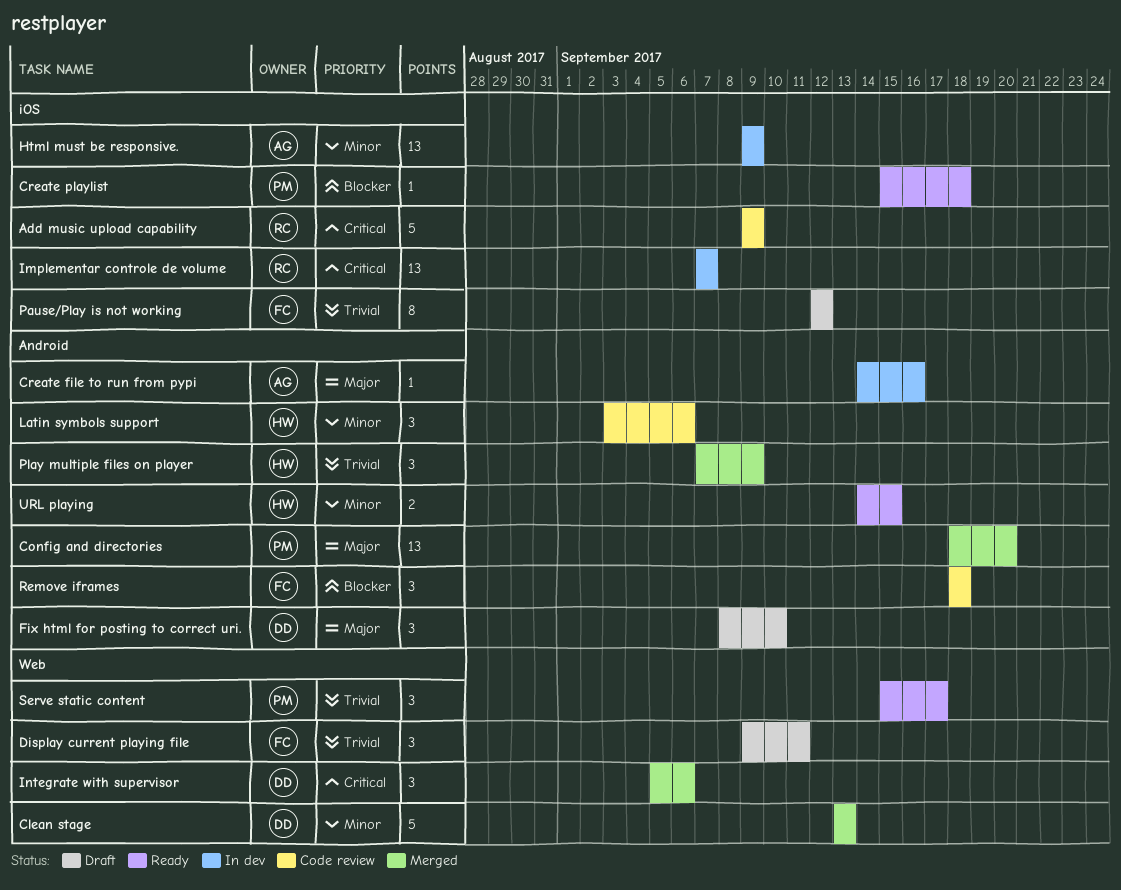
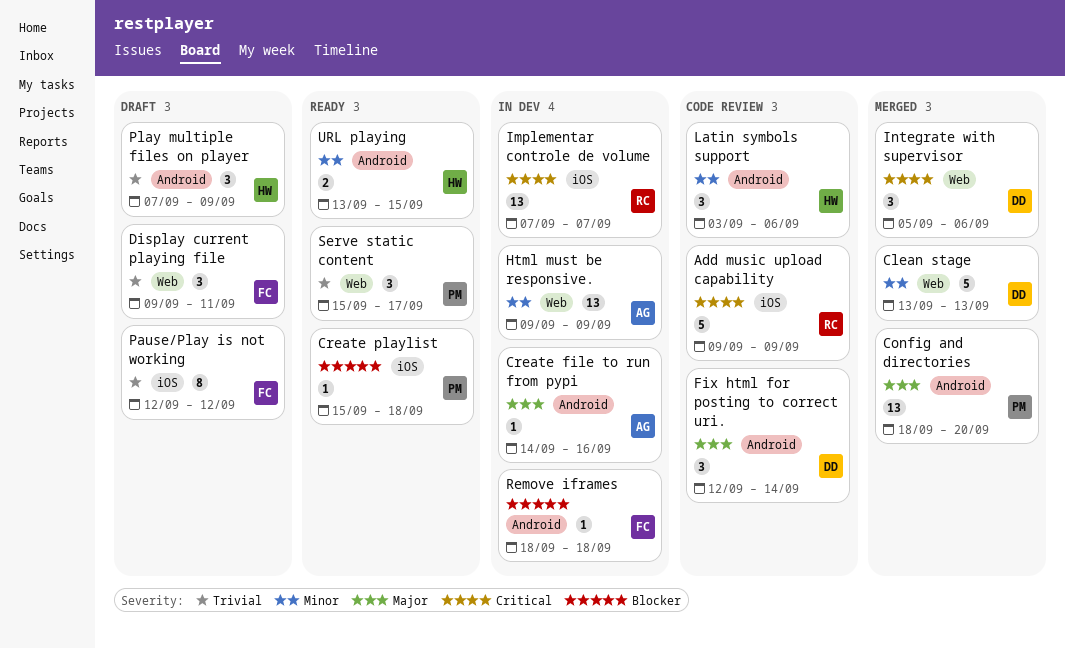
Fix html for posting to correct uri., status: Draft -> Code review
Fix html for posting to correct uri., start: Sep 8 -> Sep 12
Fix html for posting to correct uri., due: Sep 10 -> Sep 14
Html must be responsive., label: iOS -> Web
Play multiple files on player, status: Merged -> Draft
Remove iframes, status: Code review -> In dev
Remove iframes, estimate: 3 -> 1
URL playing, start: Sep 14 -> Sep 13

